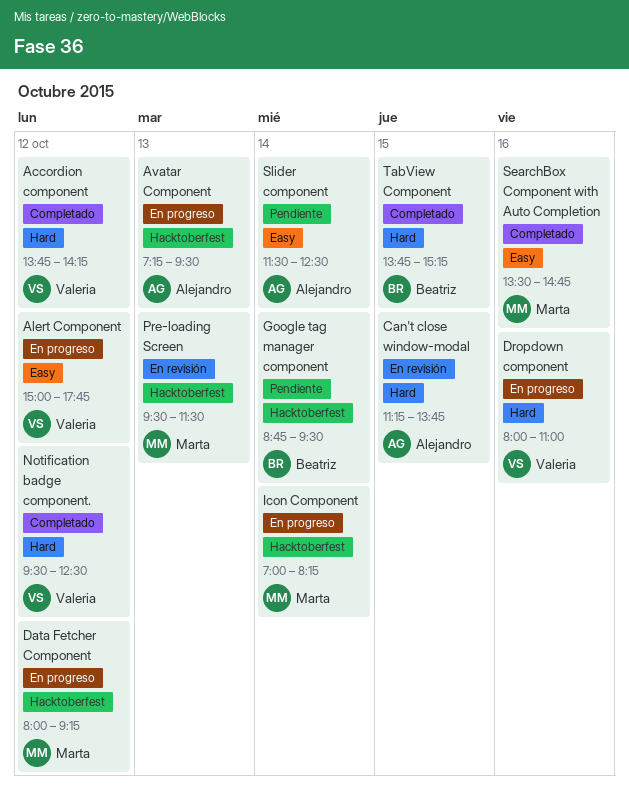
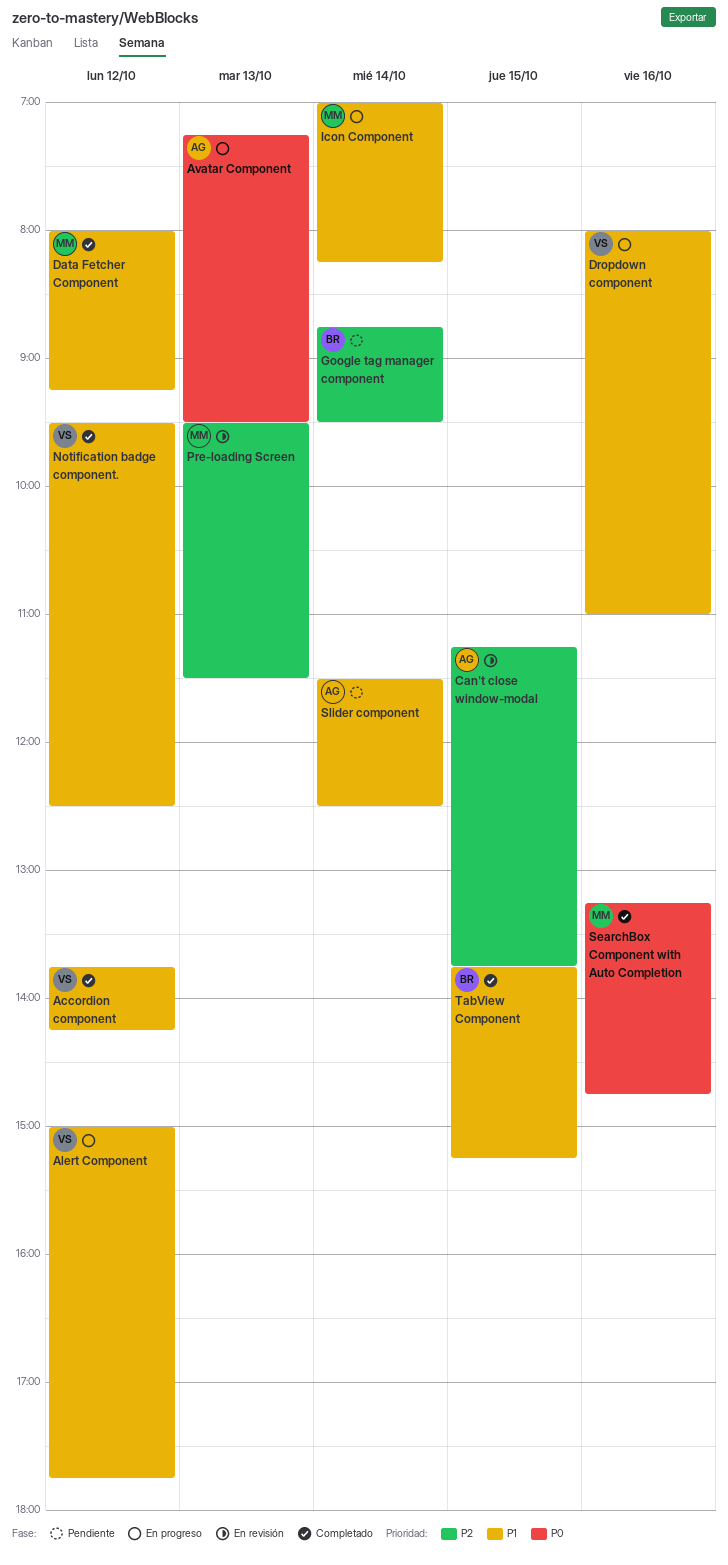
Data Fetcher Component, status: En progreso -> Completado
SearchBox Component with Auto Completion, begins: 13:30 -> 13:15

